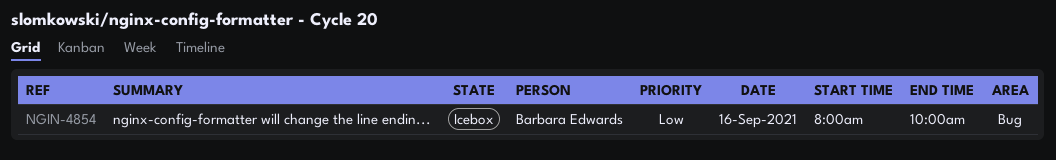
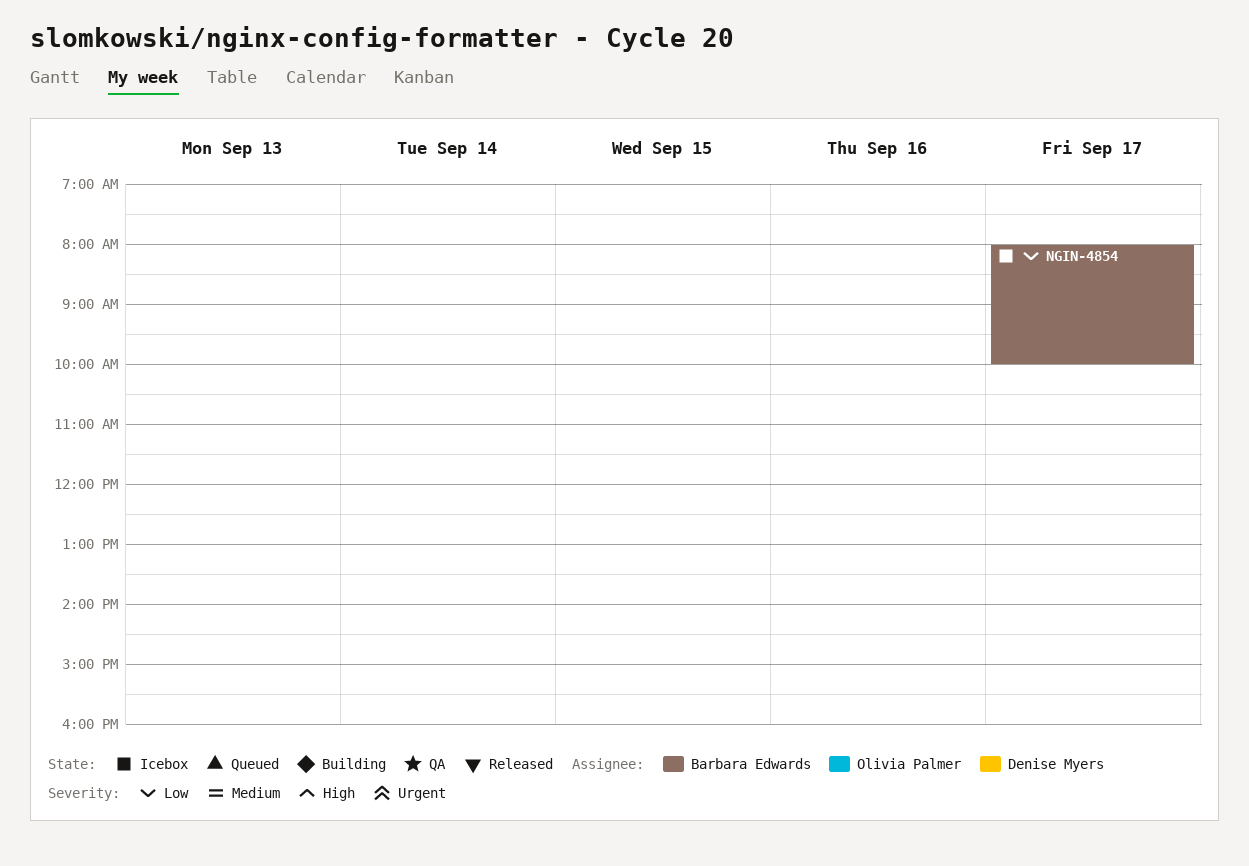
NGIN-4854, day: Sep 16 -> Sep 17

